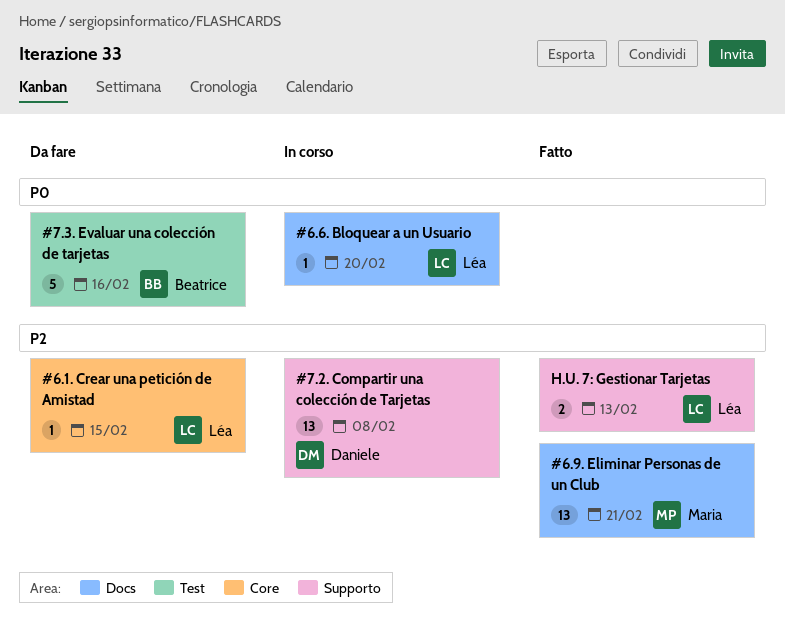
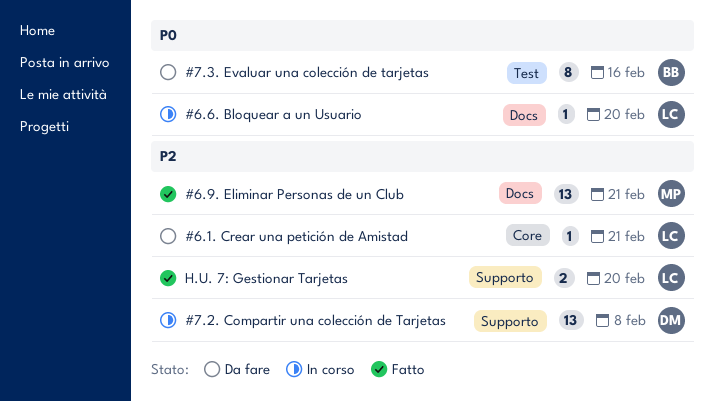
#6.1. Crear una petición de Amistad, due: Feb 15 -> Feb 21
#7.3. Evaluar una colección de tarjetas, estimate: 5 -> 8
H.U. 7: Gestionar Tarjetas, due: Feb 13 -> Feb 20

